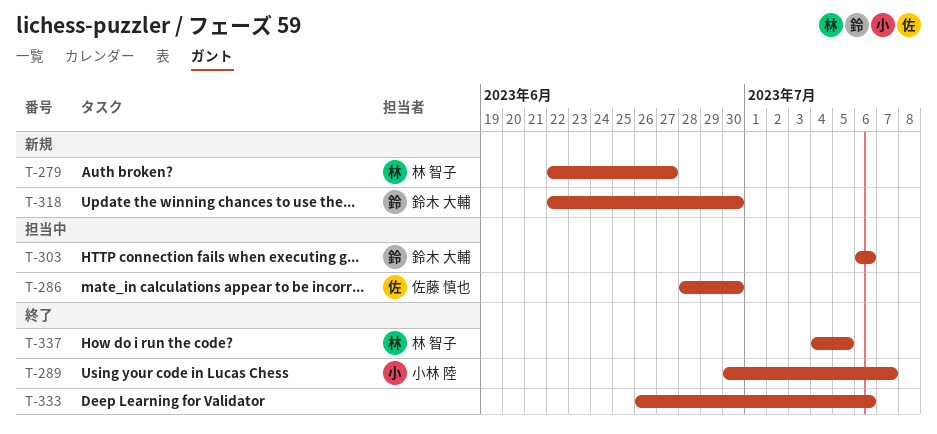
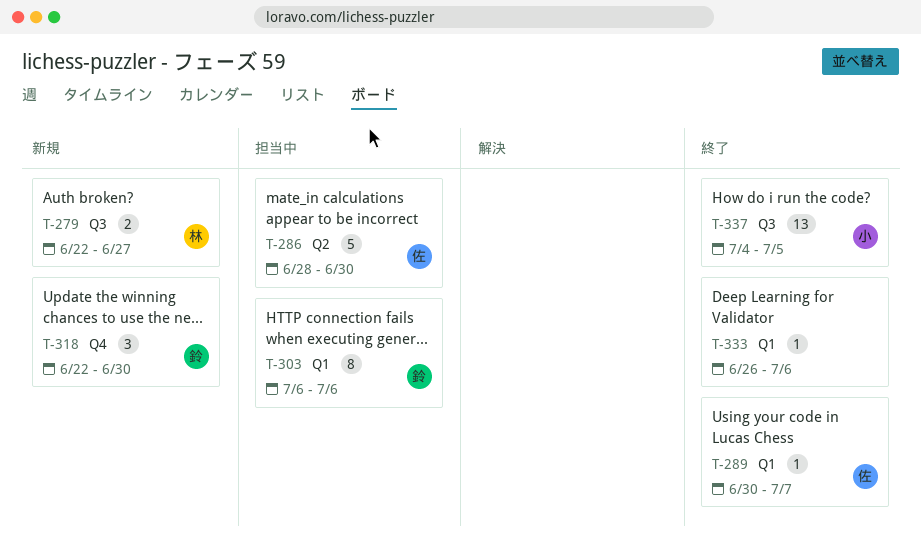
T-289, owner: 小林 陸 -> 佐藤 慎也
T-337, owner: 林 智子 -> 小林 陸

